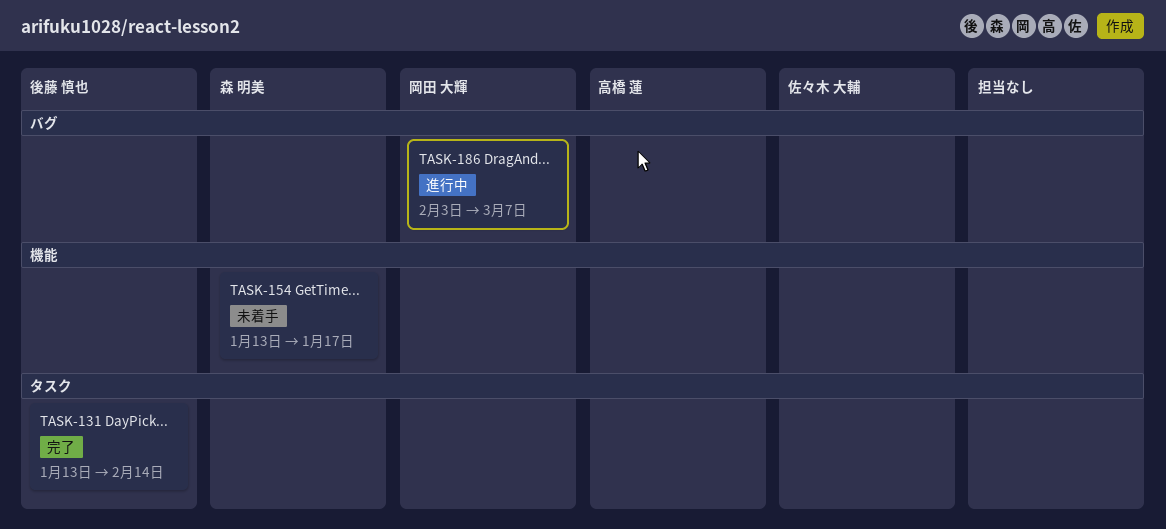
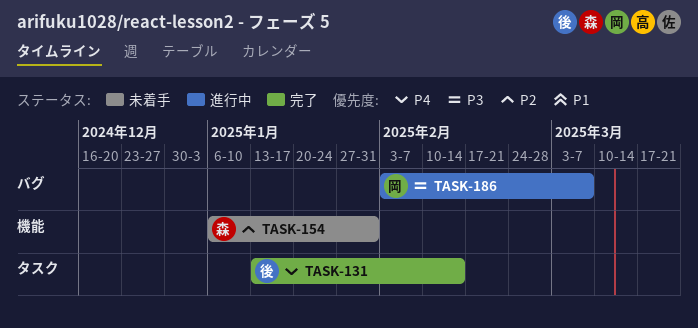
TASK-154, start: Jan 13 -> Jan 6
TASK-154, due: Jan 17 -> Jan 31

